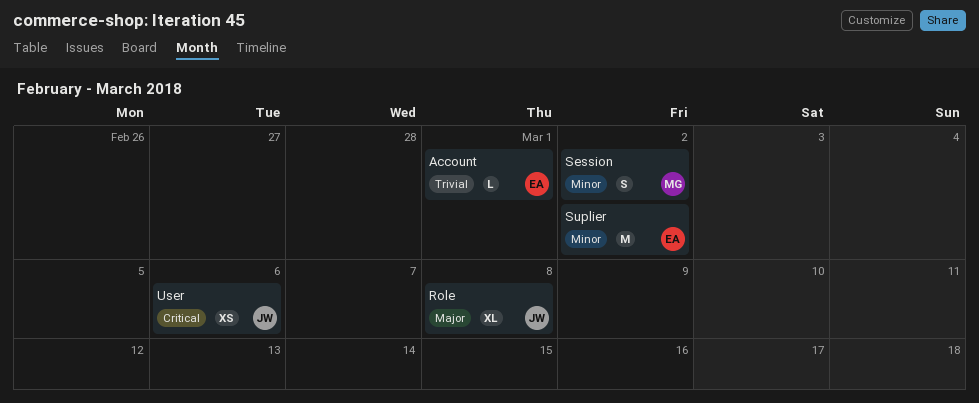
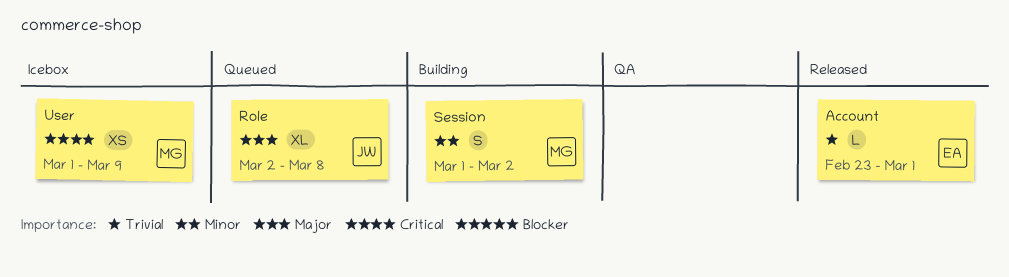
Suplier: present -> none
User, owner: JW -> MG
User, due: Mar 6 -> Mar 9

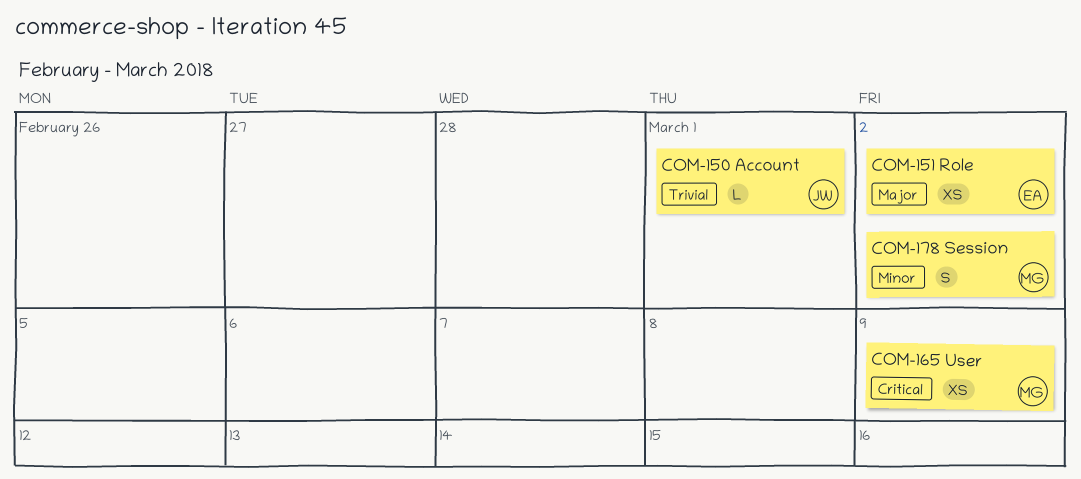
Account, owner: EA -> JW
Role, owner: JW -> EA
Role, estimate: XL -> XS
Role, due: Mar 8 -> Mar 2

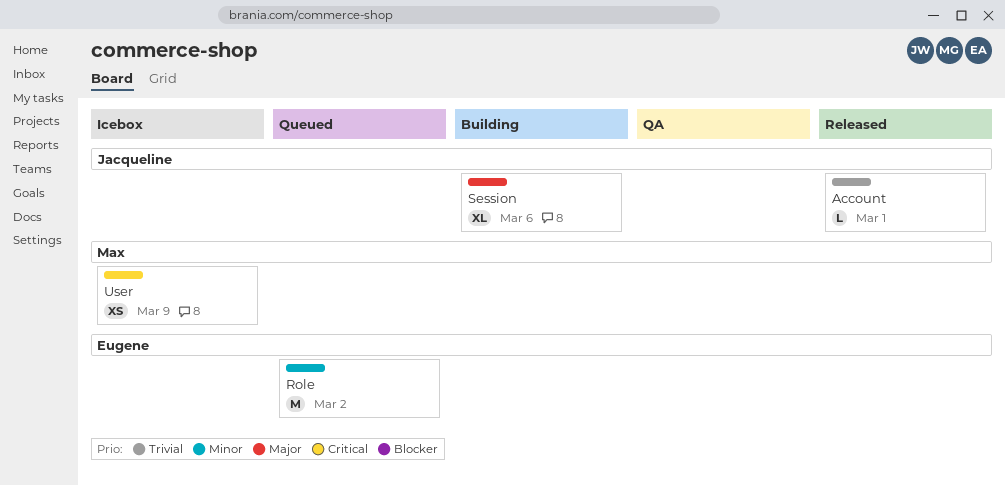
Role, priority: Major -> Minor
Role, estimate: XS -> M
Session, owner: Max -> Jacqueline
Session, priority: Minor -> Major
Session, estimate: S -> XL
Session, due: Mar 2 -> Mar 6

